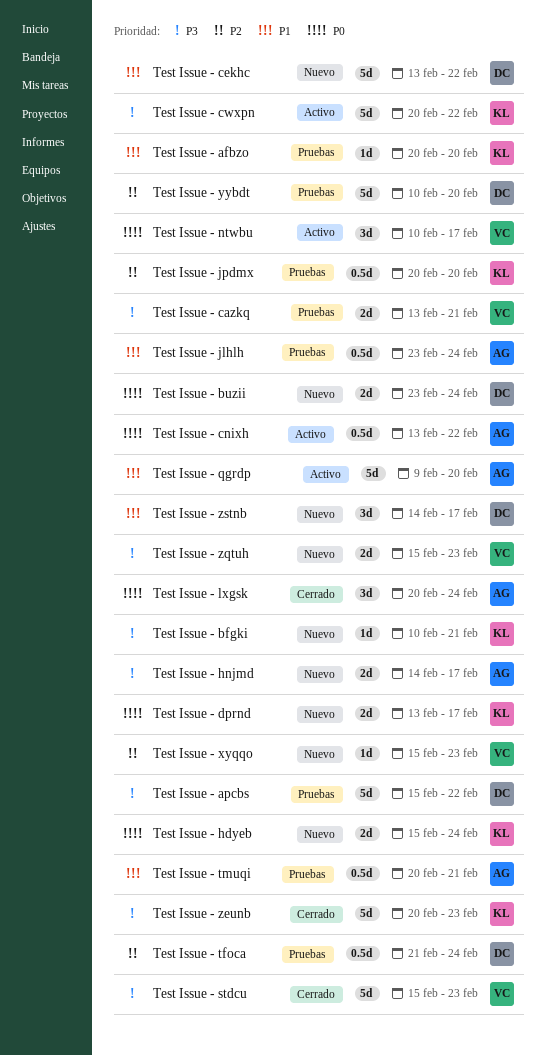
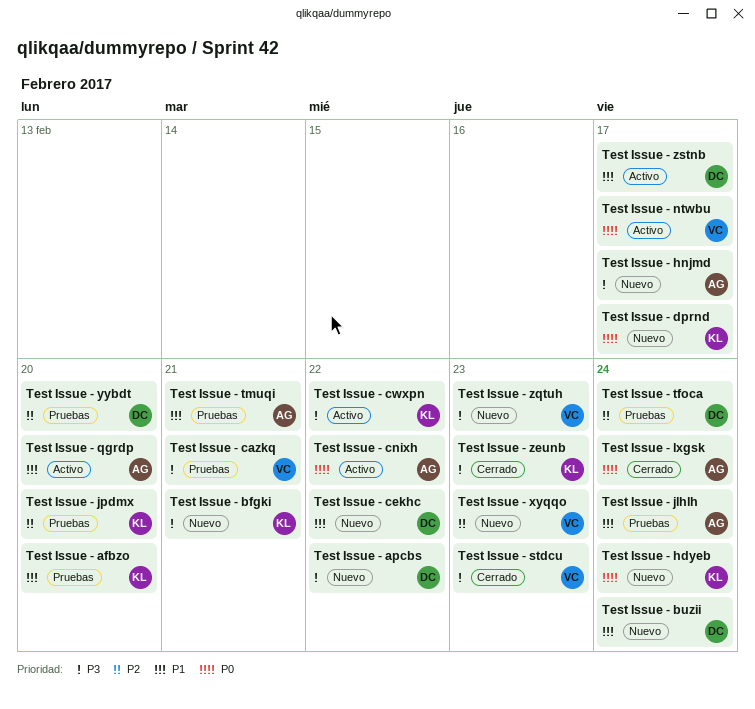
Test Issue - apcbs, status: Pruebas -> Nuevo
Test Issue - buzii, priority: P0 -> P1
Test Issue - zstnb, status: Nuevo -> Activo

